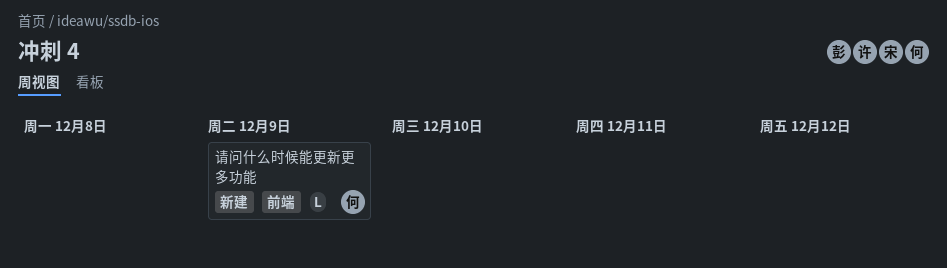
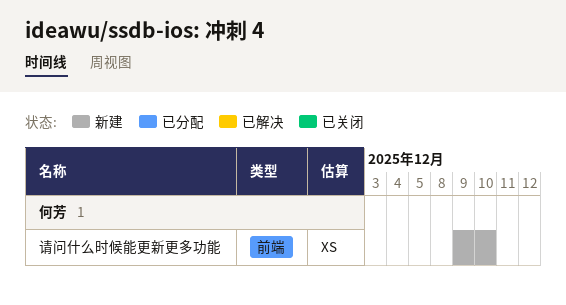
请问什么时候能更新更多功能, estimate: L -> XS
请问什么时候能更新更多功能, due: Dec 9 -> Dec 10

